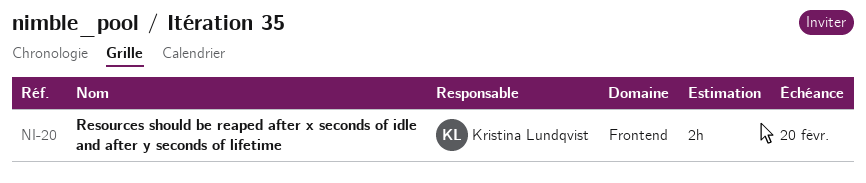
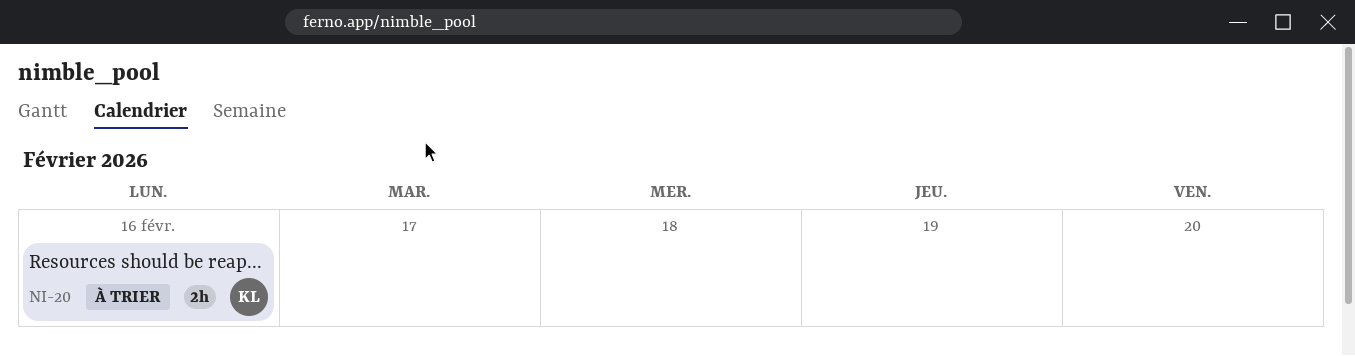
NI-20, due: Feb 20 -> Feb 16

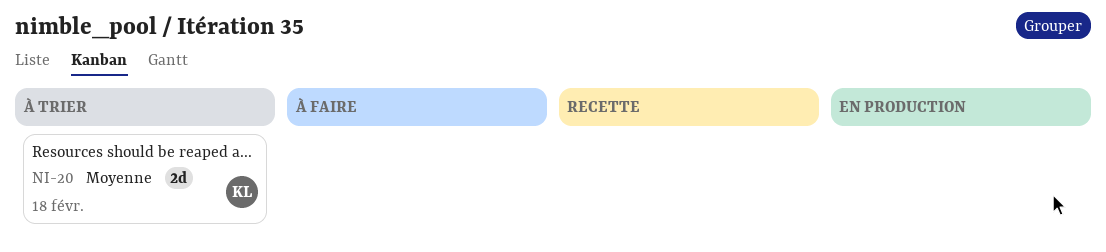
NI-20, estimate: 2h -> 2d
NI-20, due: Feb 16 -> Feb 18

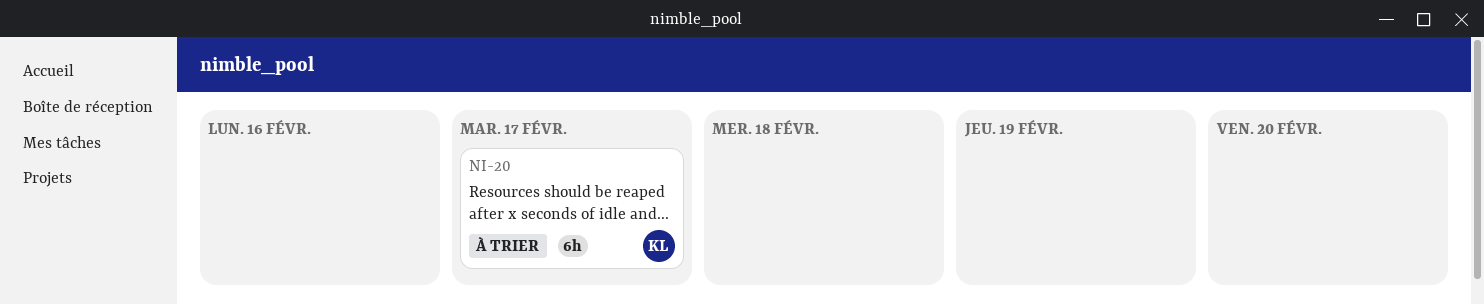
NI-20, estimate: 2d -> 6h
NI-20, due: Feb 18 -> Feb 17

